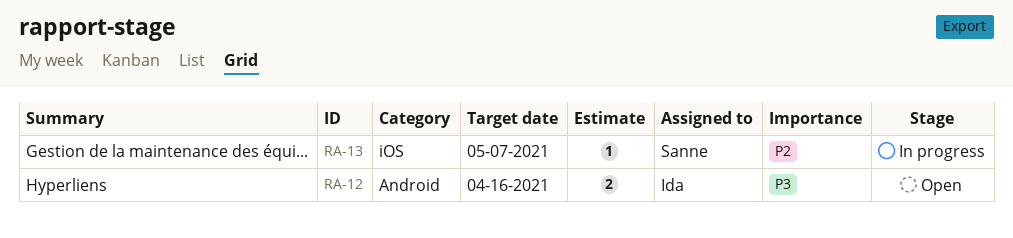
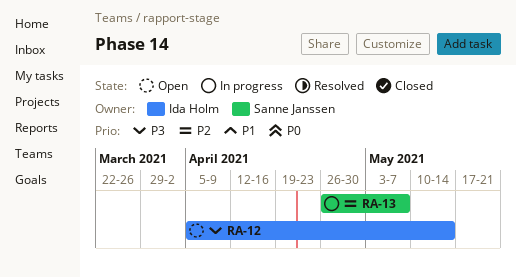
RA-12, due: Apr 16 -> May 14

